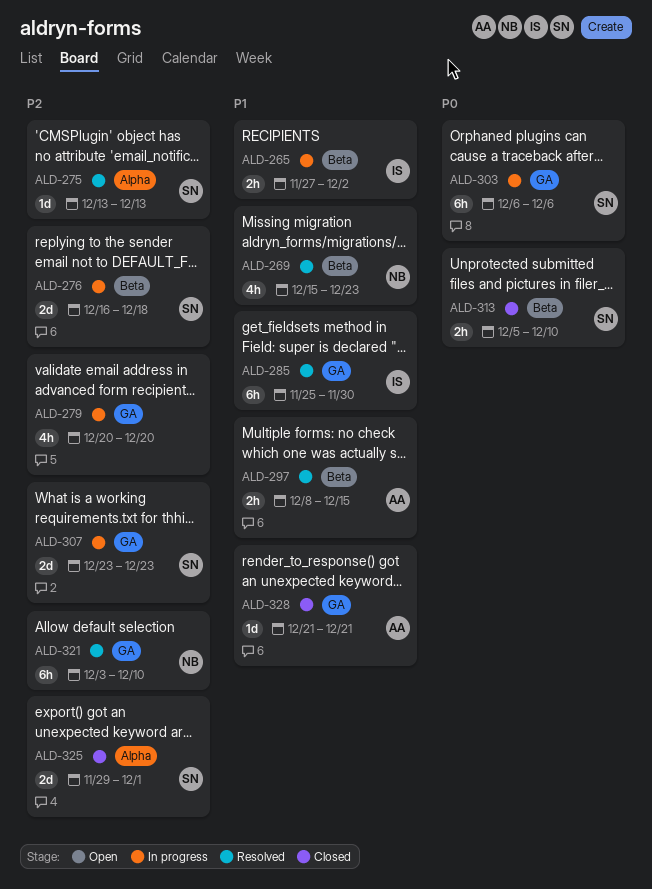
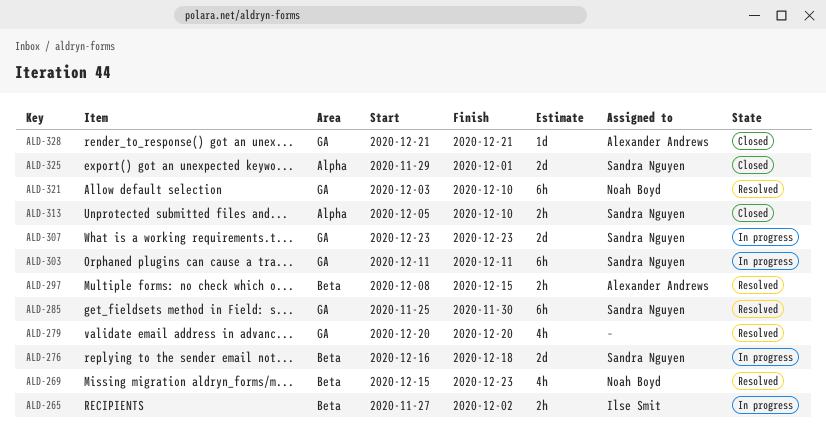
ALD-275: present -> none
ALD-279, status: In progress -> Resolved
ALD-285, owner: Ilse Smit -> Sandra Nguyen
ALD-303, start: Dec 6 -> Dec 11
ALD-303, due: Dec 6 -> Dec 11
ALD-313, label: Beta -> Alpha

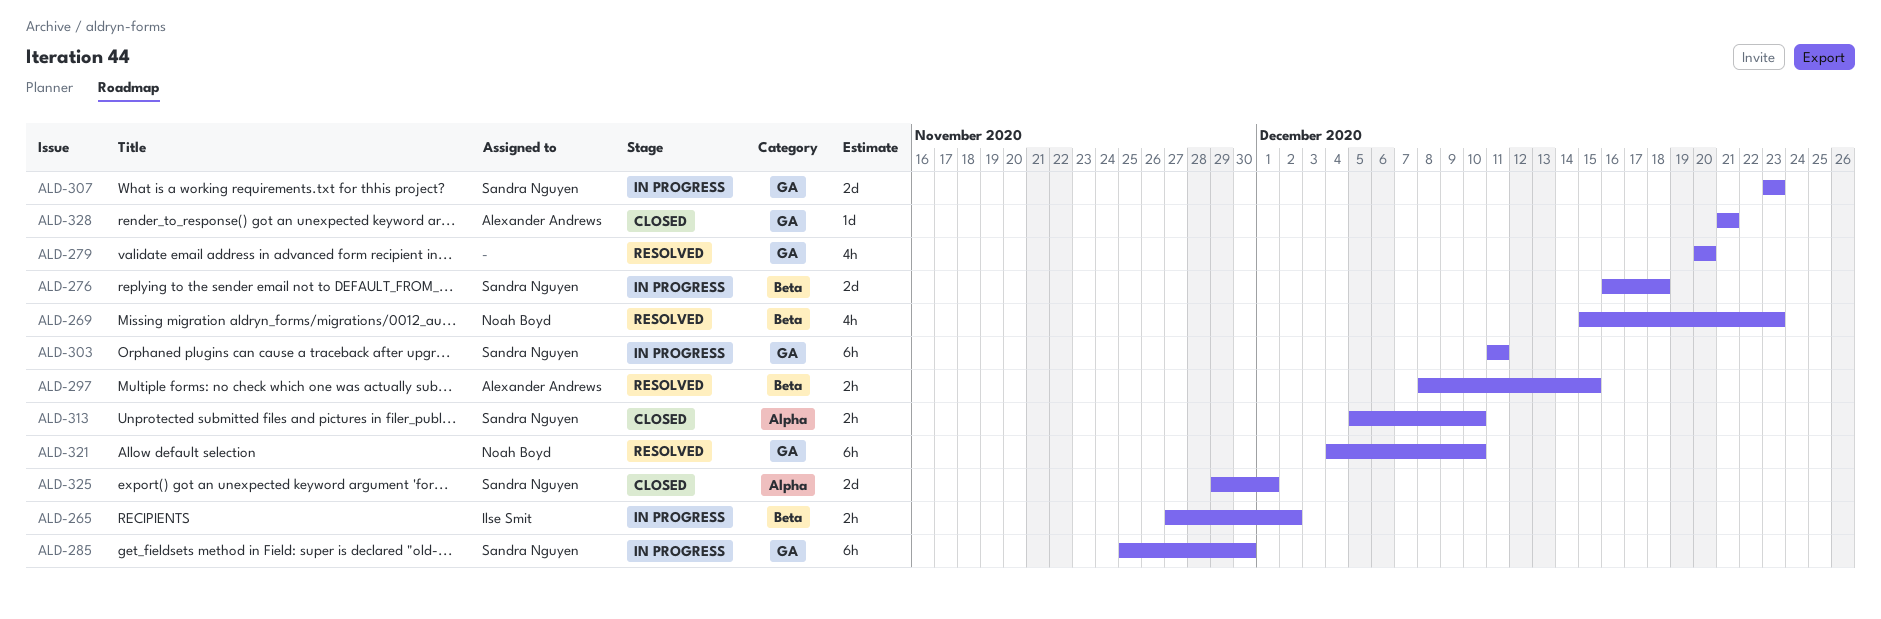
ALD-285, status: Resolved -> In progress
ALD-321, start: Dec 3 -> Dec 4

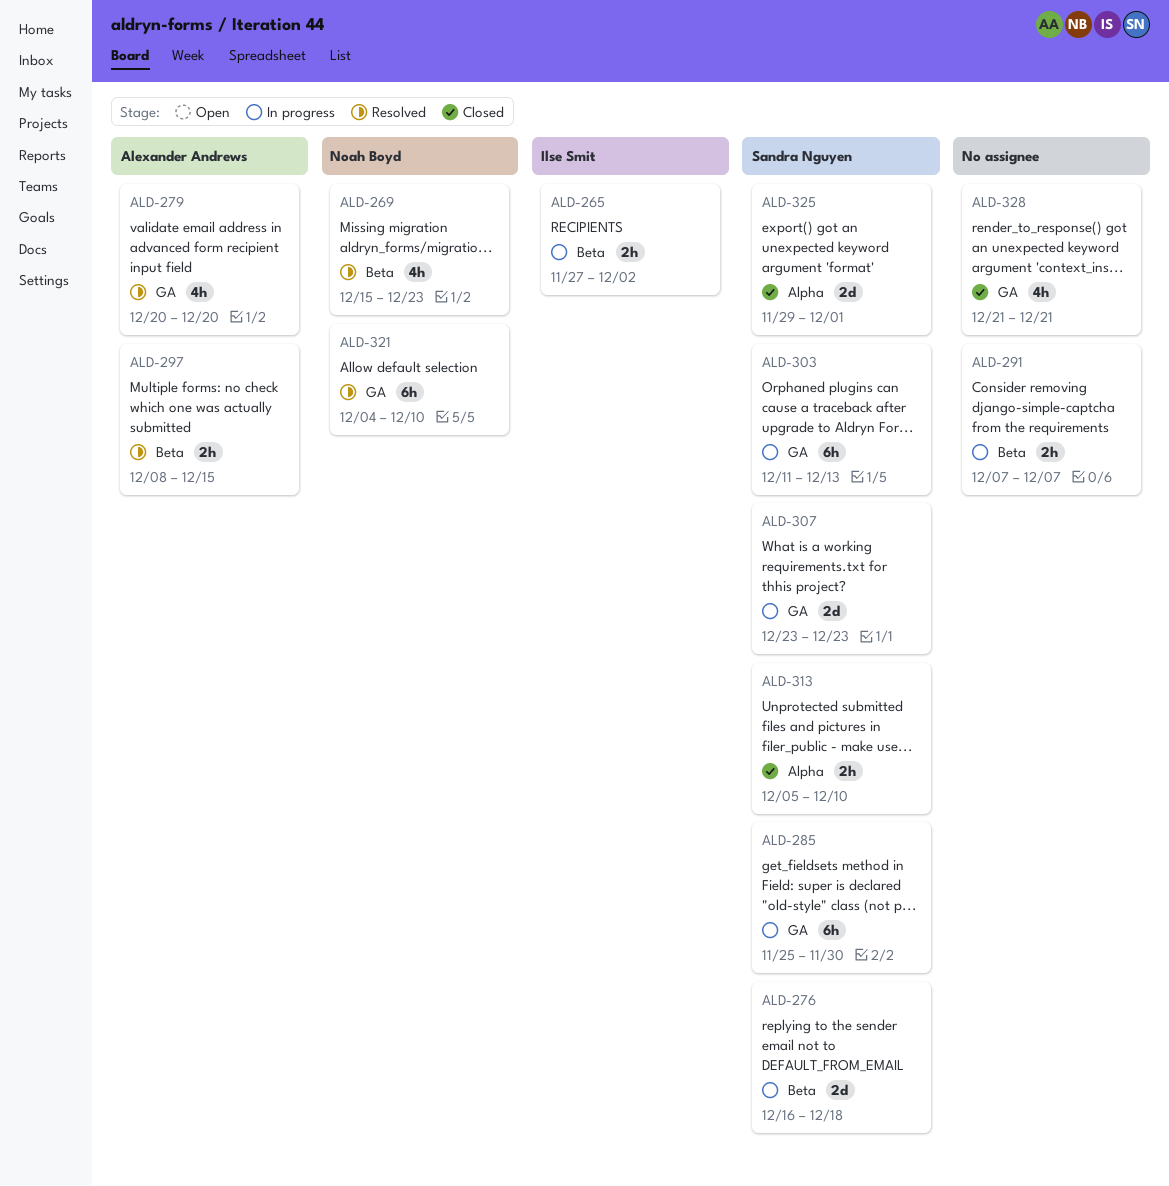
ALD-279, owner: none -> Alexander Andrews
ALD-291: none -> present
ALD-303, due: Dec 11 -> Dec 13
ALD-328, owner: Alexander Andrews -> none
ALD-328, estimate: 1d -> 4h

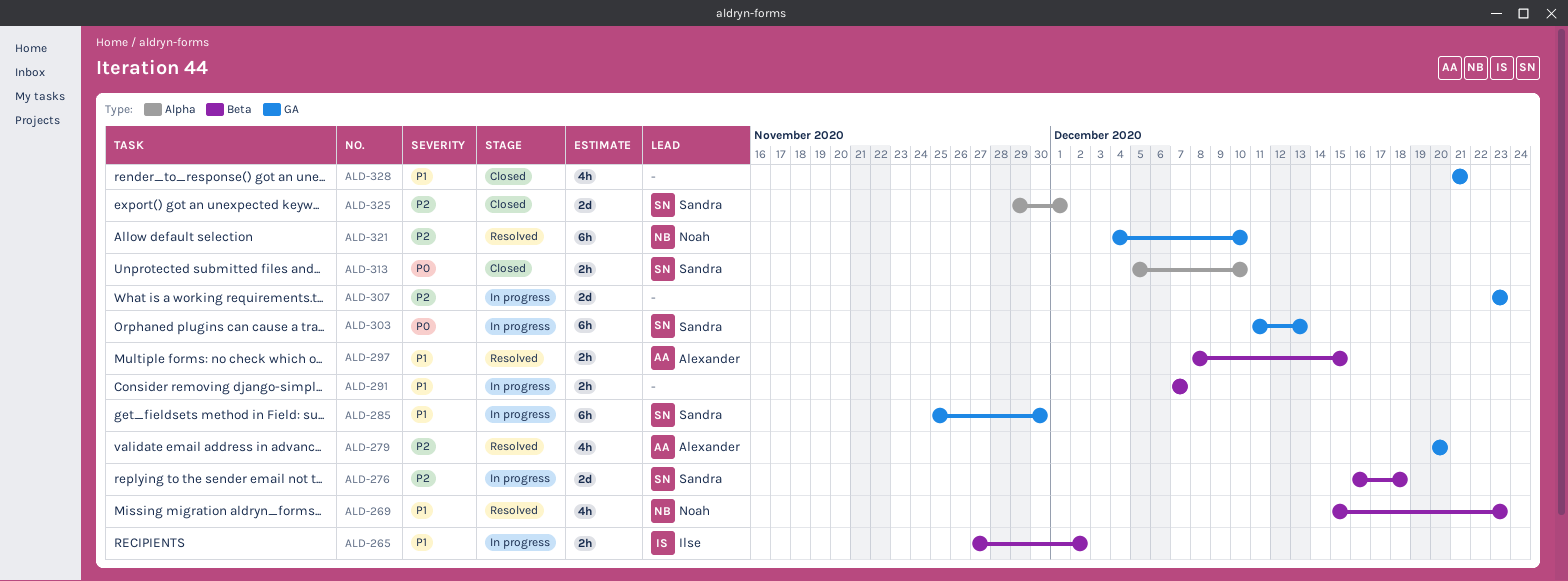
ALD-307, owner: Sandra Nguyen -> none

